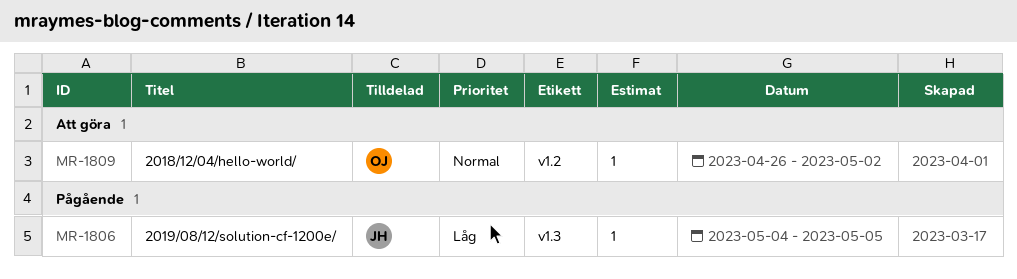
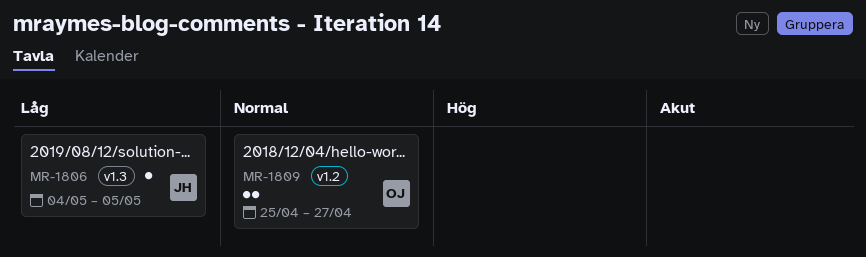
MR-1809, estimate: 1 -> 2
MR-1809, start: Apr 26 -> Apr 25
MR-1809, due: May 2 -> Apr 27

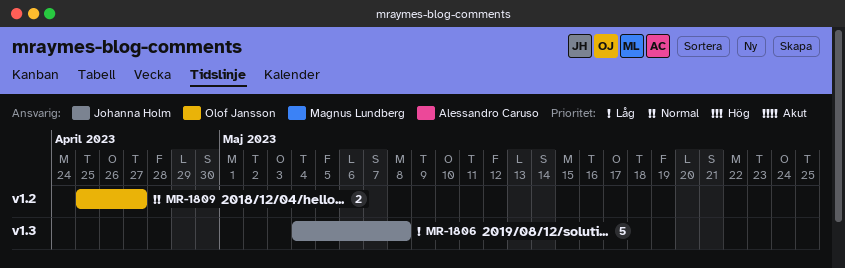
MR-1806, estimate: 1 -> 5
MR-1806, due: May 5 -> May 8

